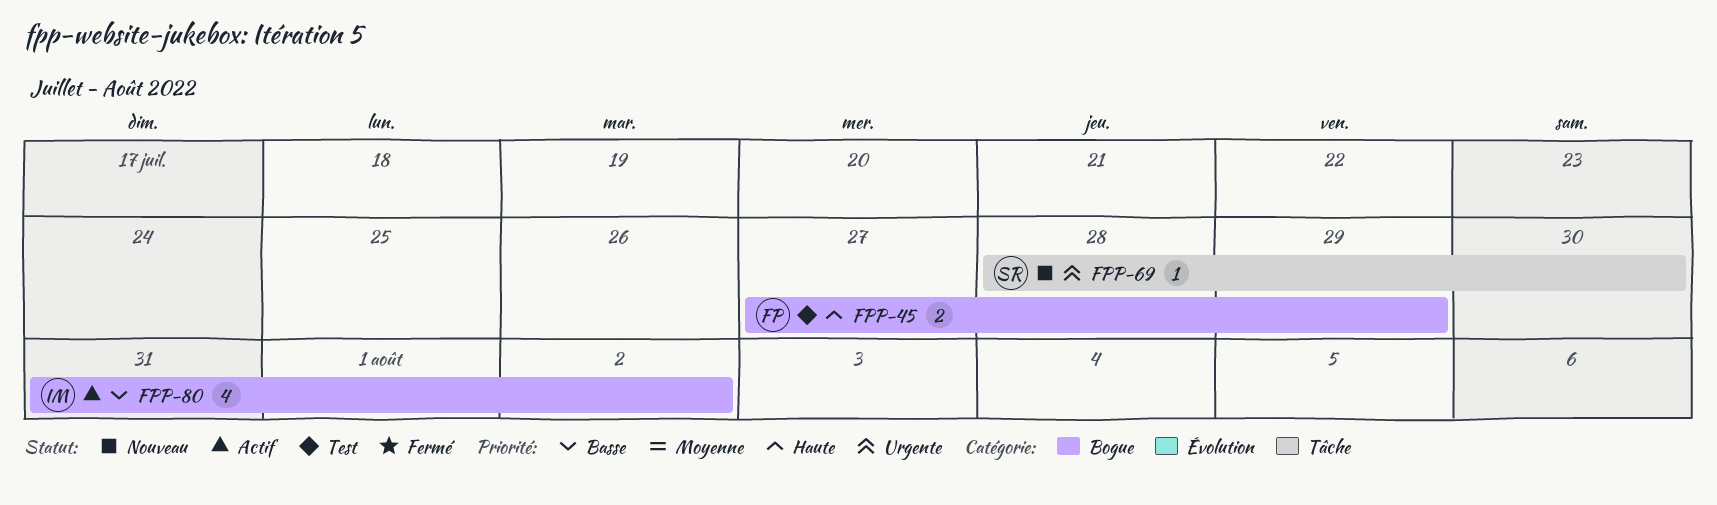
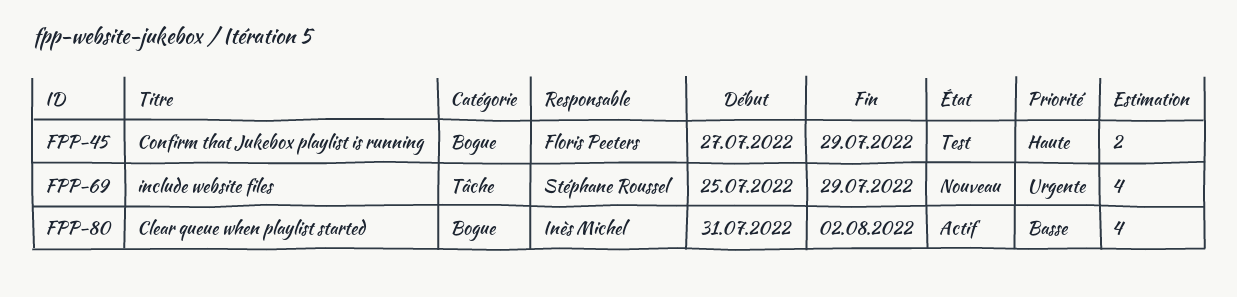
FPP-69, estimate: 1 -> 4
FPP-69, start: Jul 28 -> Jul 25
FPP-69, due: Jul 30 -> Jul 29

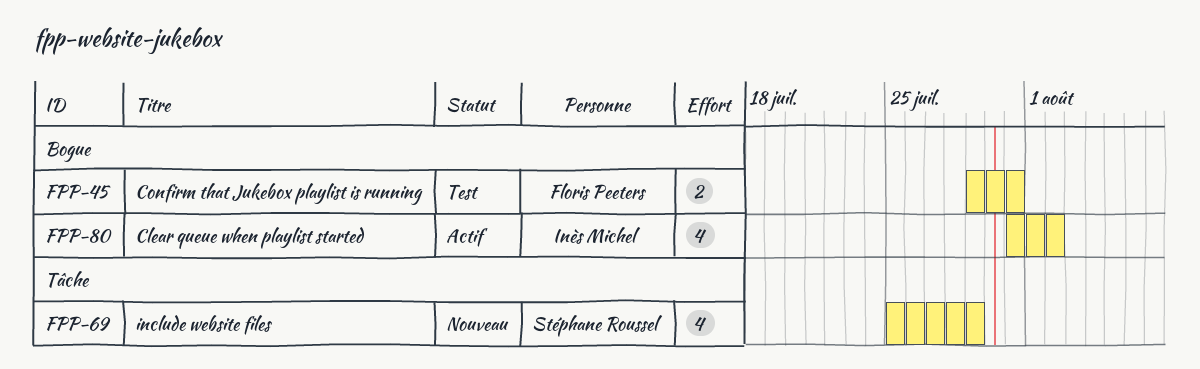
FPP-45, start: Jul 27 -> Jul 29
FPP-45, due: Jul 29 -> Jul 31

